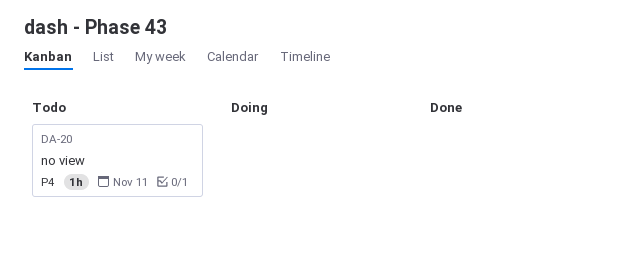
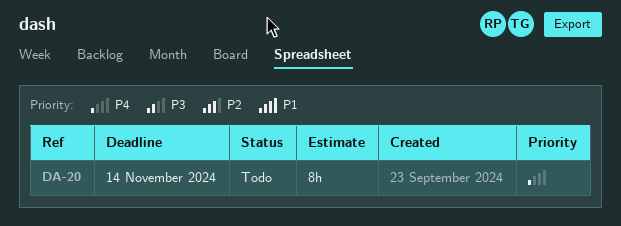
DA-20, estimate: 1h -> 8h
DA-20, due: Nov 11 -> Nov 14

